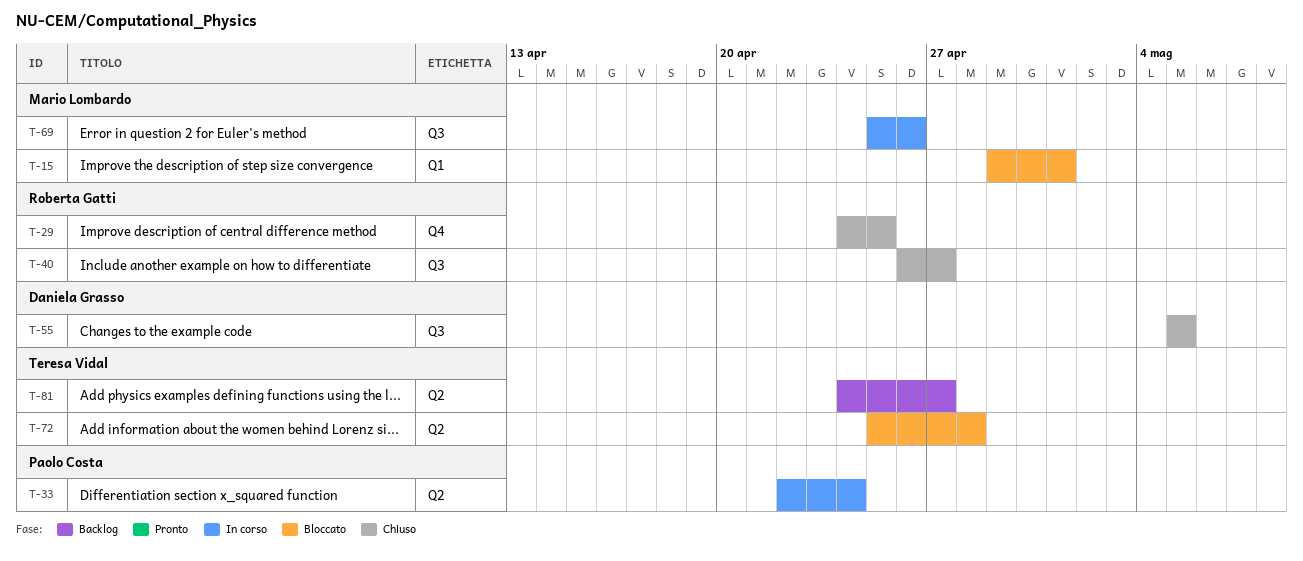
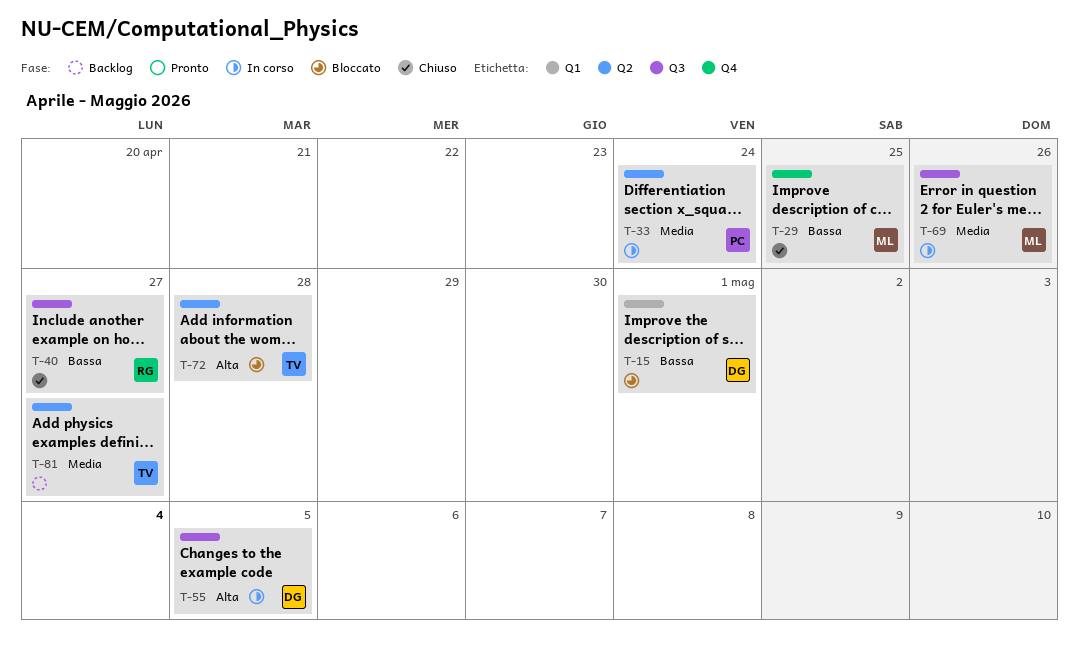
T-15, owner: Mario Lombardo -> Daniela Grasso
T-29, owner: Roberta Gatti -> Mario Lombardo
T-55, status: Chiuso -> In corso

